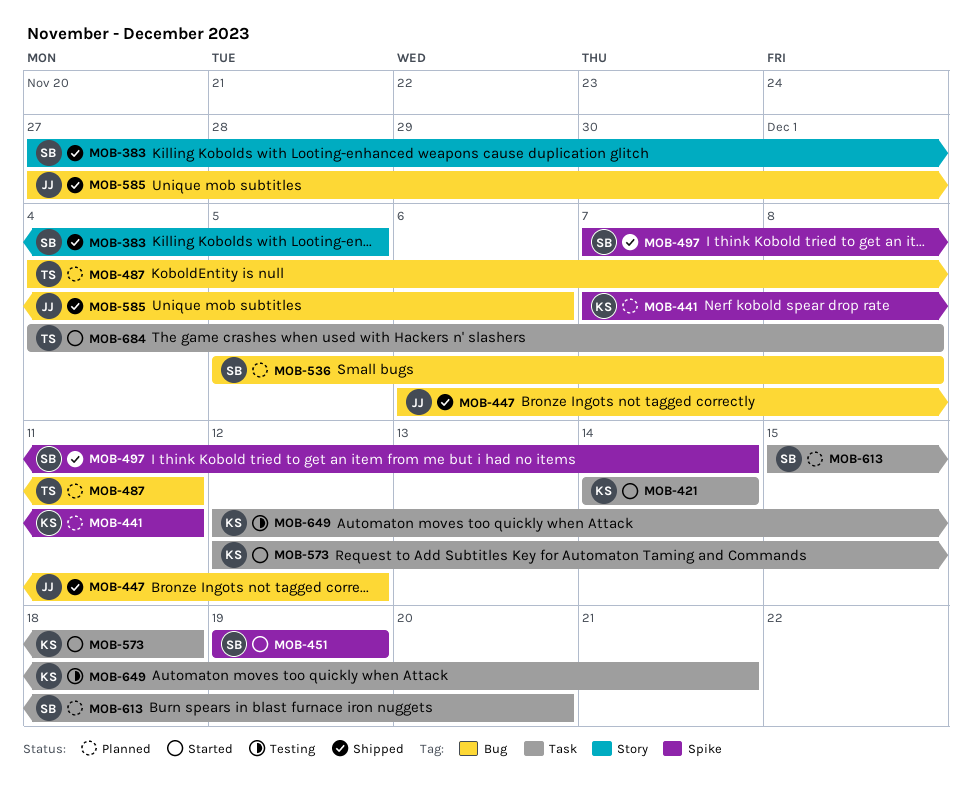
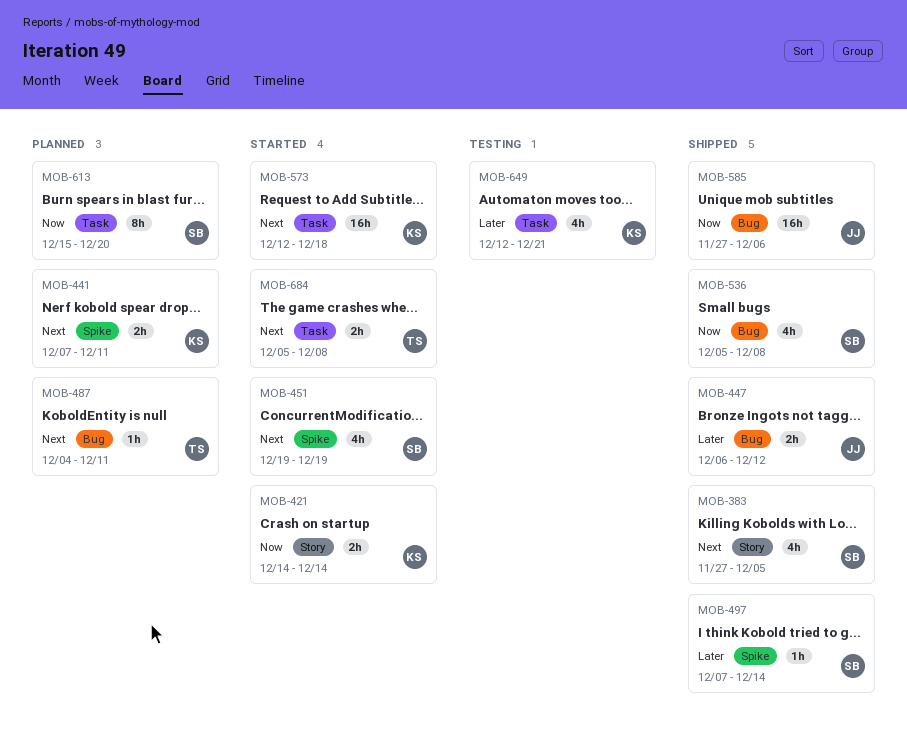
MOB-421, label: Task -> Story
MOB-536, status: Planned -> Shipped
MOB-684, start: Dec 4 -> Dec 5

